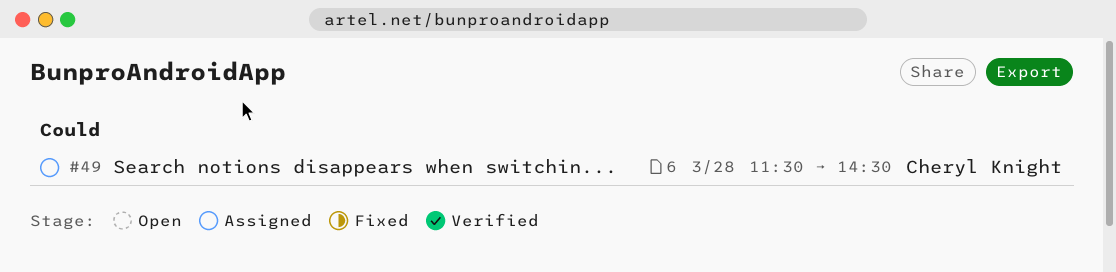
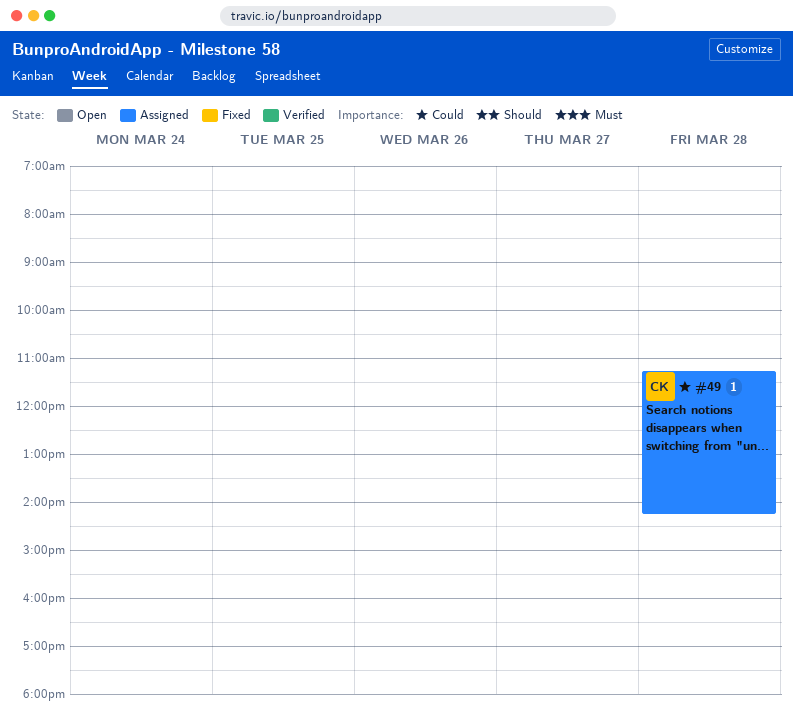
#49, begins: 11:30 -> 11:15
#49, ends: 14:30 -> 14:15

